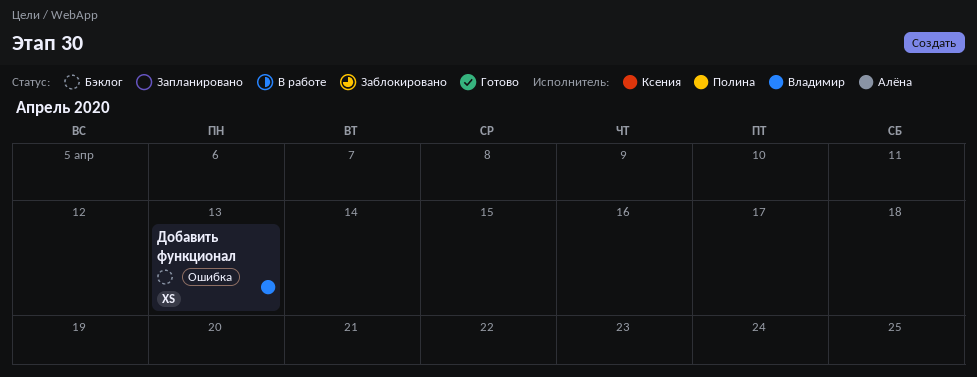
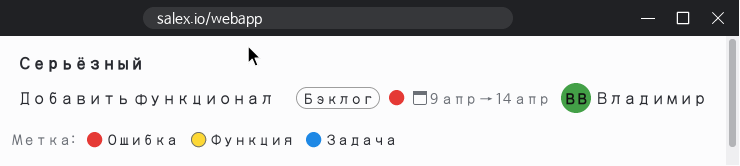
Добавить функционал, due: Apr 13 -> Apr 14

